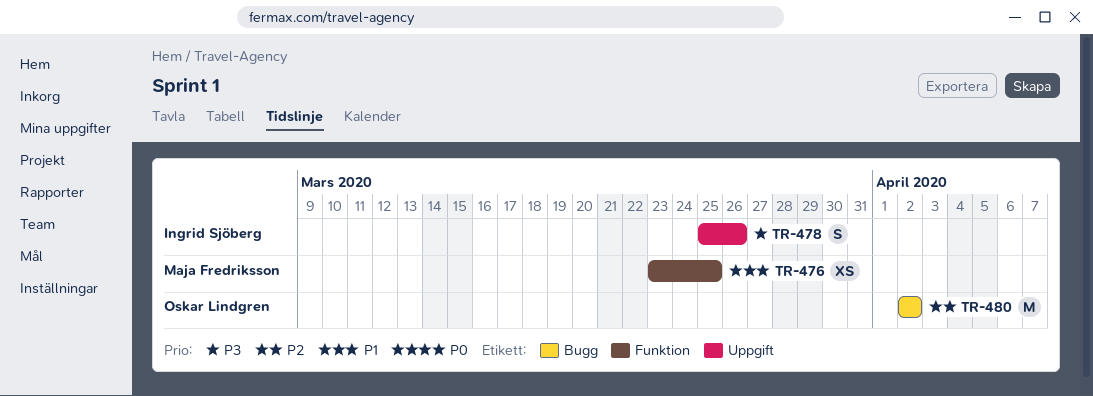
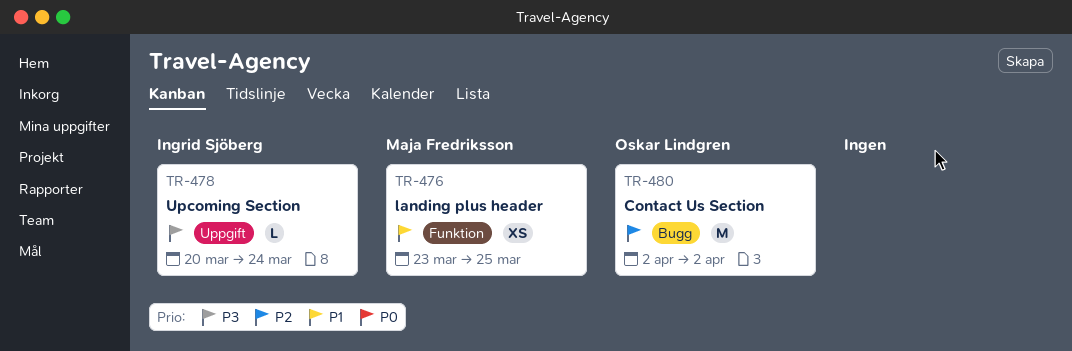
TR-478, estimate: S -> L
TR-478, start: Mar 25 -> Mar 20
TR-478, due: Mar 26 -> Mar 24

